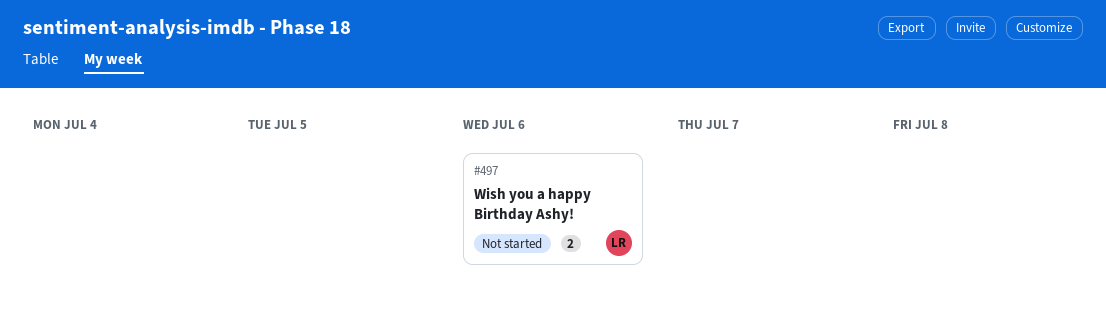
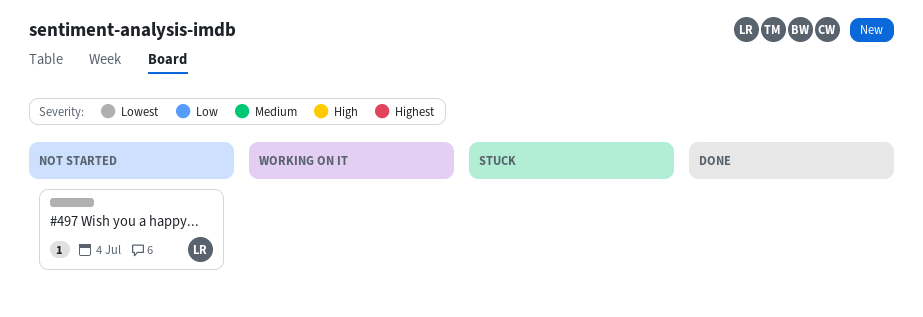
#497, estimate: 2 -> 1
#497, due: Jul 6 -> Jul 4

